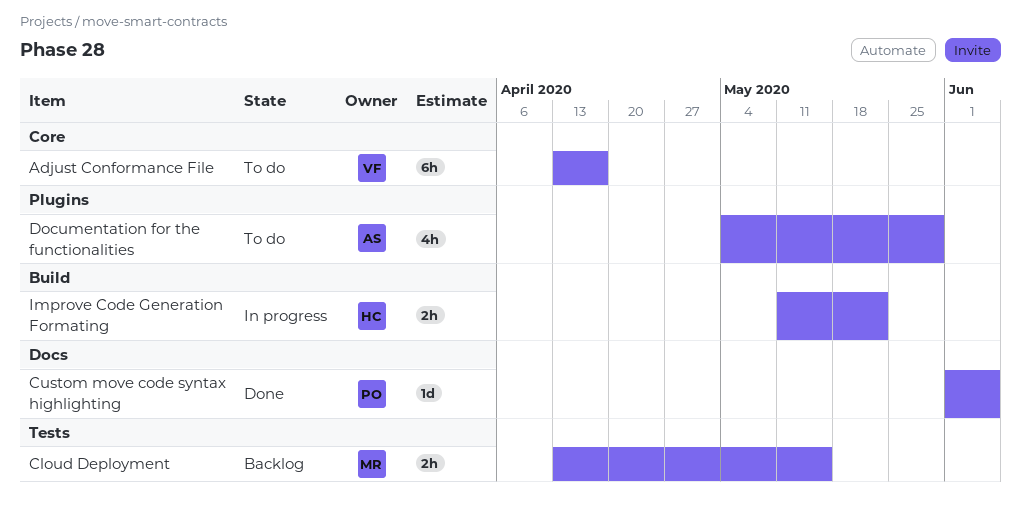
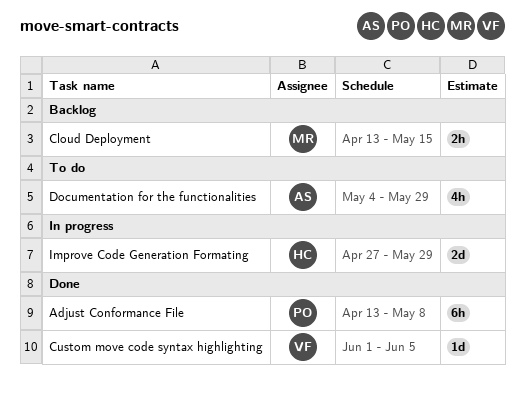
Adjust Conformance File, status: To do -> Done
Adjust Conformance File, owner: VF -> PO
Adjust Conformance File, due: Apr 17 -> May 8
Custom move code syntax highlighting, owner: PO -> VF
Improve Code Generation Formating, estimate: 2h -> 2d
Improve Code Generation Formating, start: May 11 -> Apr 27
Improve Code Generation Formating, due: May 22 -> May 29

